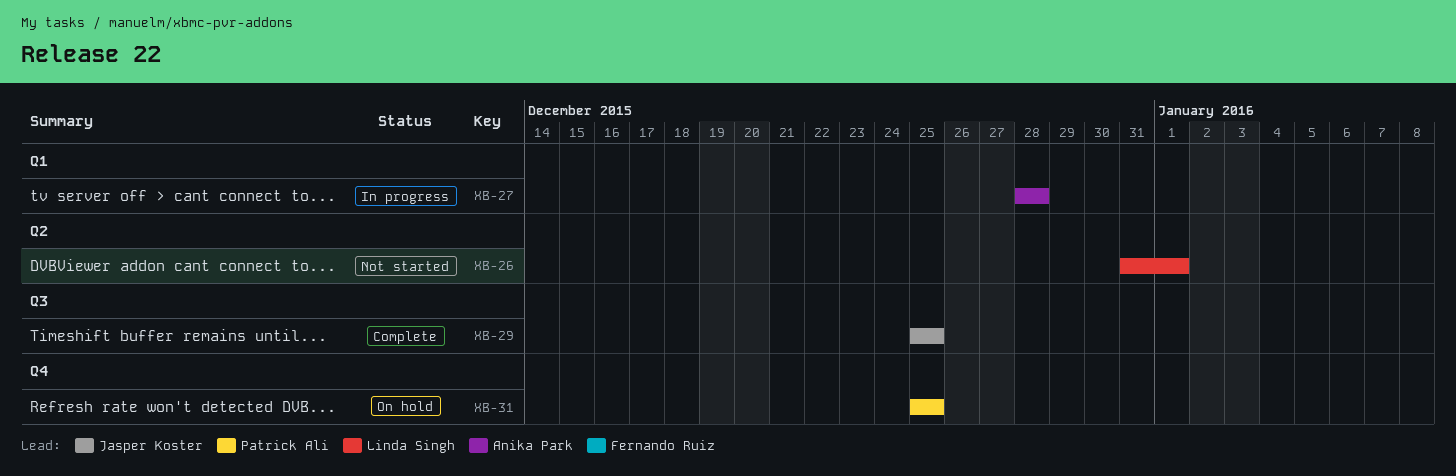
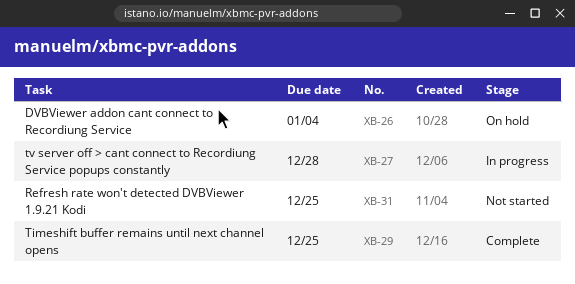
XB-26, status: Not started -> On hold
XB-26, due: Jan 1 -> Jan 4
XB-31, status: On hold -> Not started

